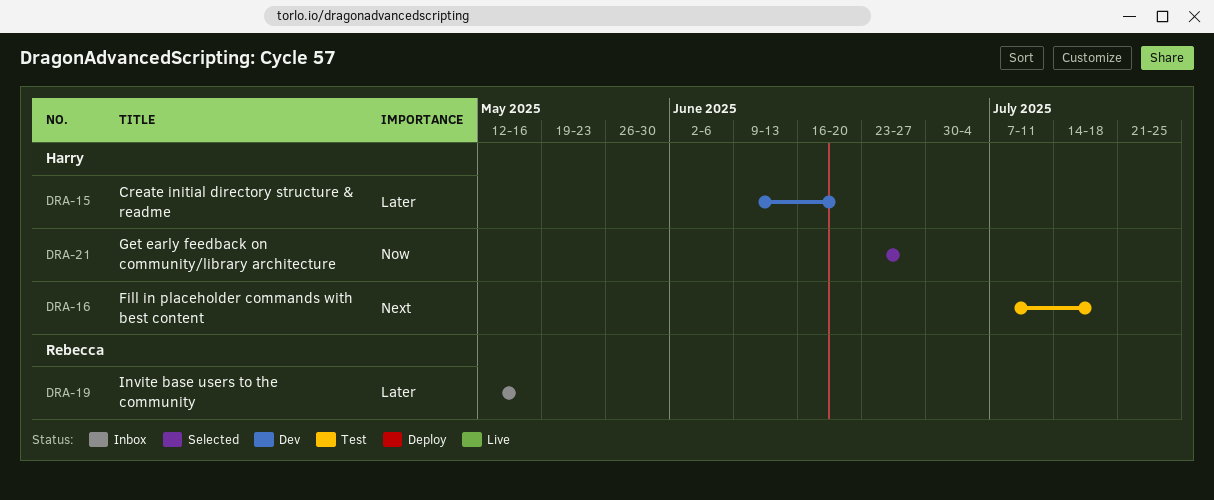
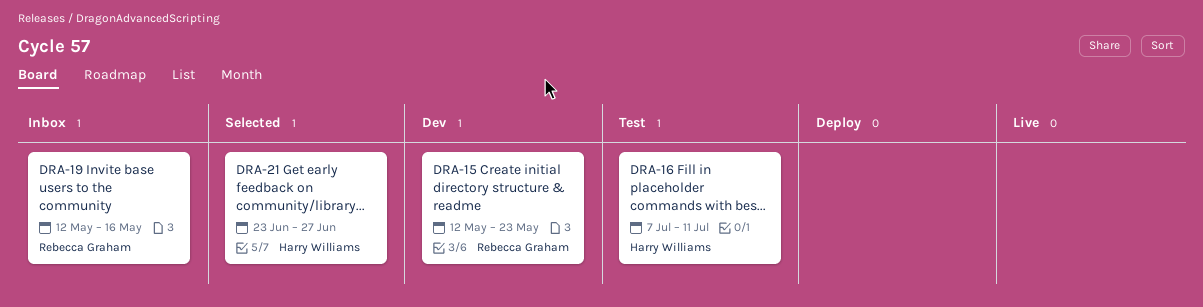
DRA-15, owner: Harry Williams -> Rebecca Graham
DRA-15, start: Jun 9 -> May 12
DRA-15, due: Jun 20 -> May 23
DRA-16, due: Jul 18 -> Jul 11

